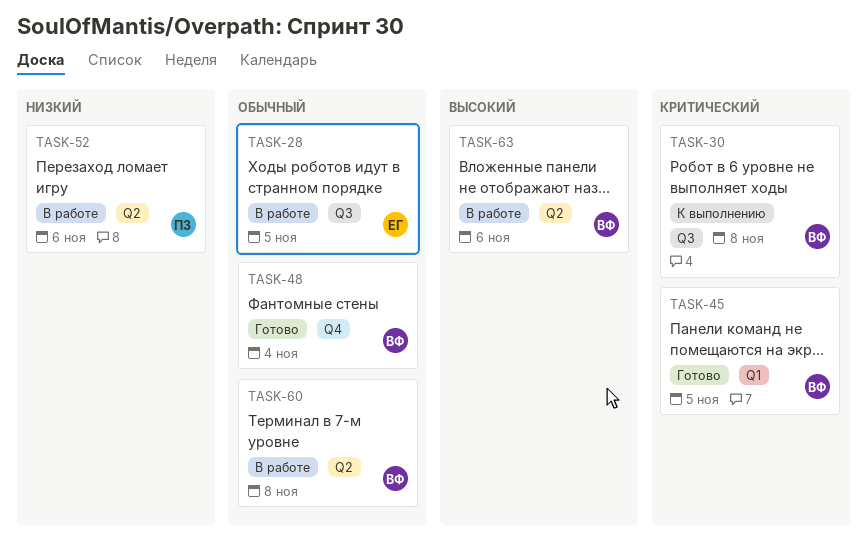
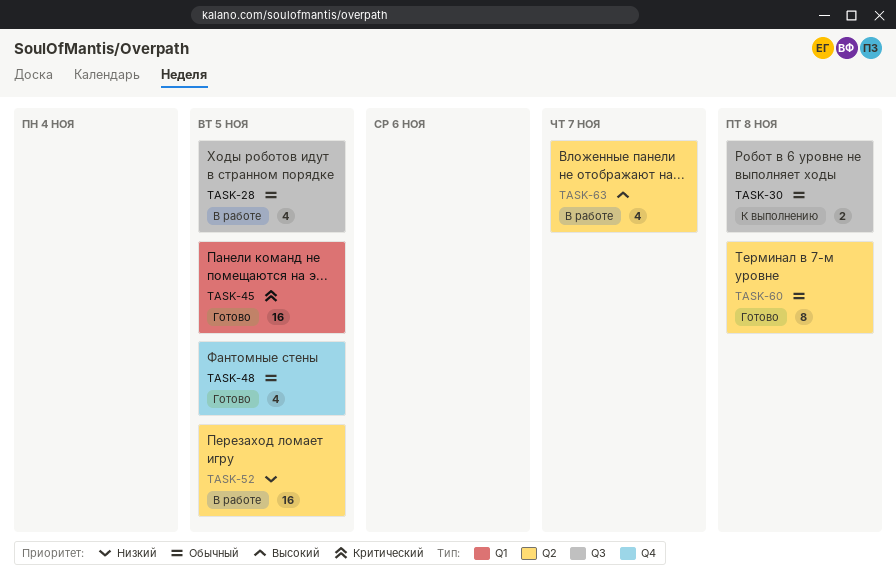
TASK-30, priority: Критический -> Обычный
TASK-48, due: Nov 4 -> Nov 5
TASK-52, due: Nov 6 -> Nov 5
TASK-60, status: В работе -> Готово
TASK-63, due: Nov 6 -> Nov 7

